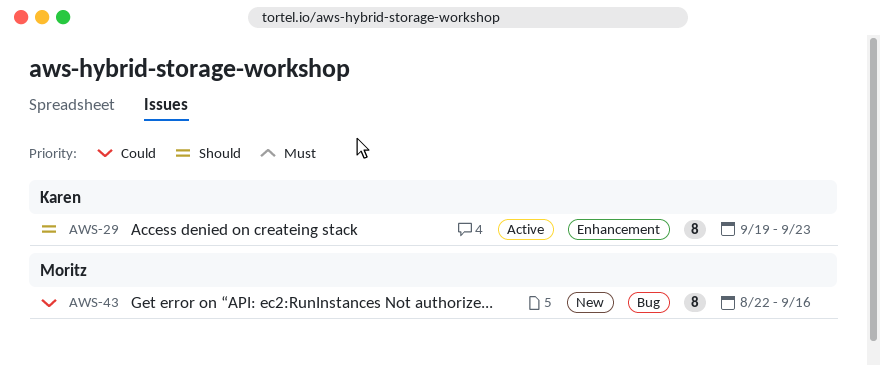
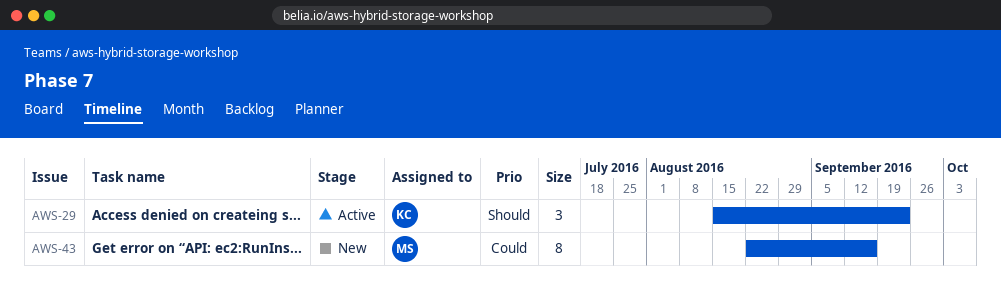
AWS-29, estimate: 8 -> 3
AWS-29, start: Sep 19 -> Aug 15

